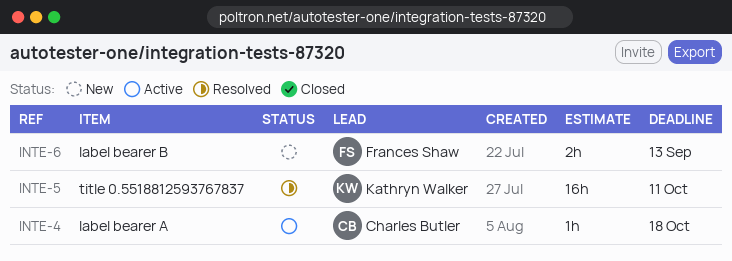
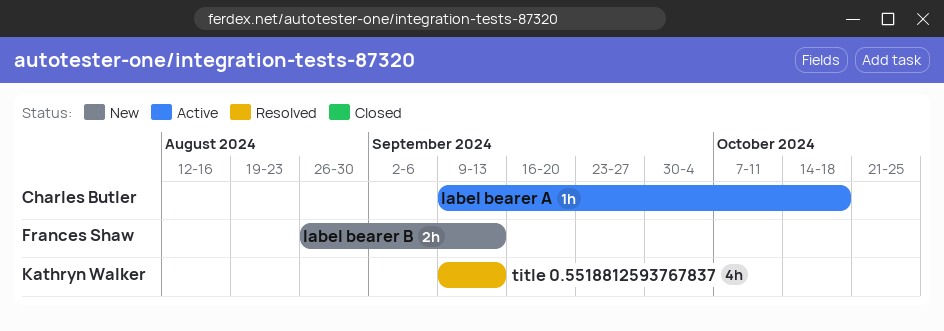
title 0.5518812593767837, estimate: 16h -> 4h
title 0.5518812593767837, due: Oct 11 -> Sep 13

